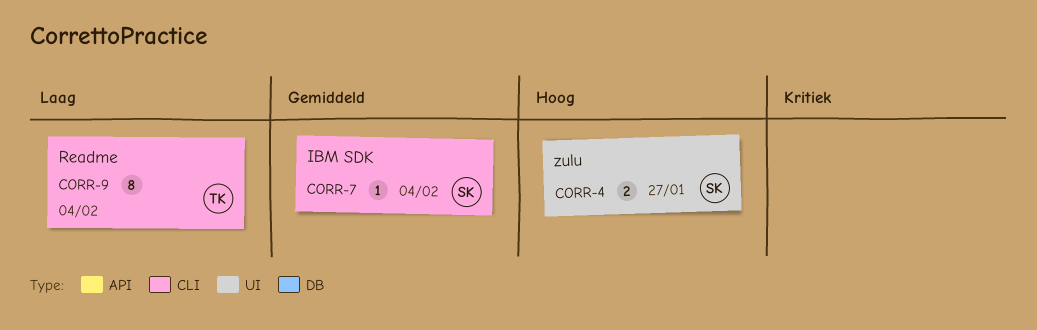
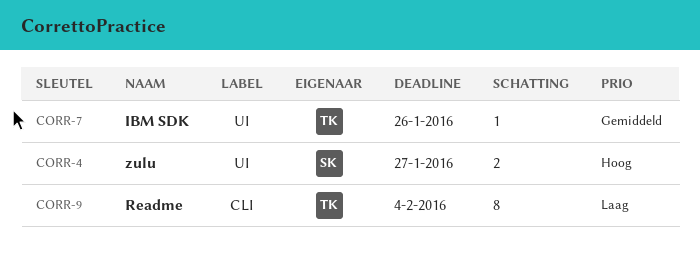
CORR-7, owner: SK -> TK
CORR-7, label: CLI -> UI
CORR-7, due: Feb 4 -> Jan 26

